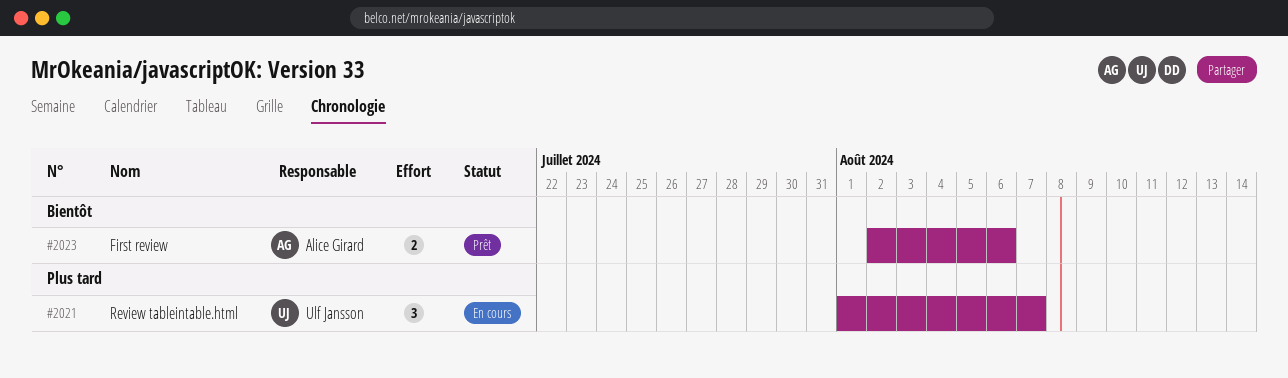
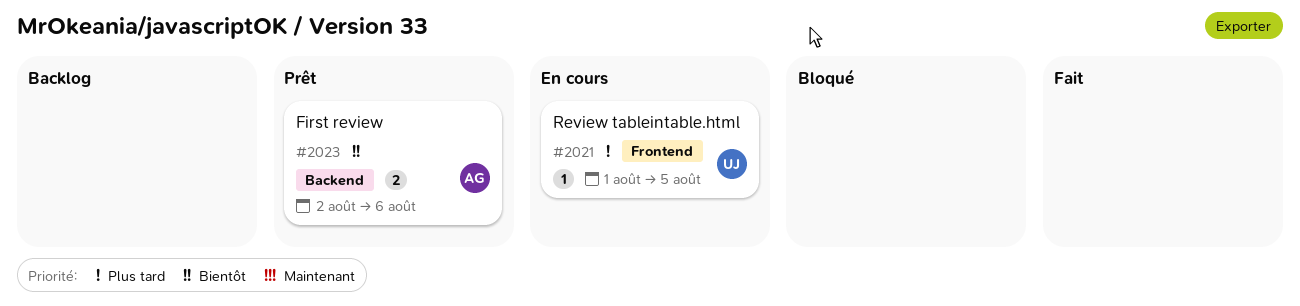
#2021, estimate: 3 -> 1
#2021, due: Aug 7 -> Aug 5

